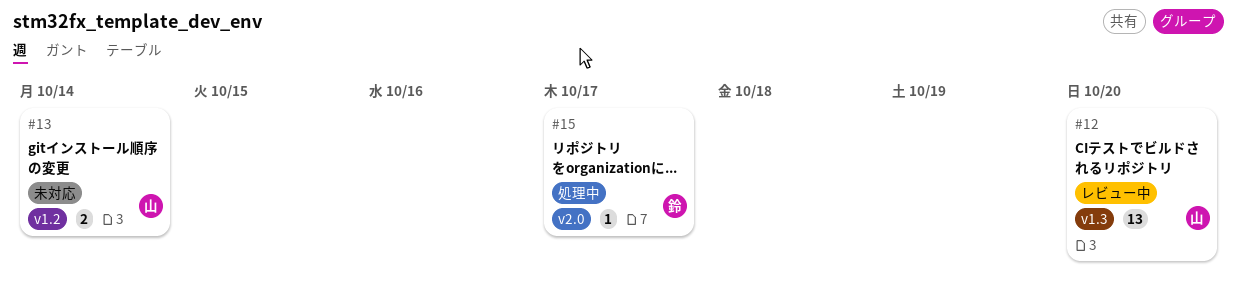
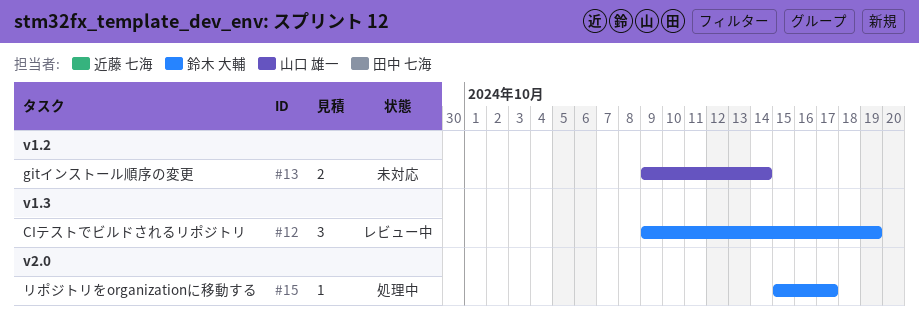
#12, owner: 山口 雄一 -> 鈴木 大輔
#12, estimate: 13 -> 3
#12, due: Oct 20 -> Oct 19

